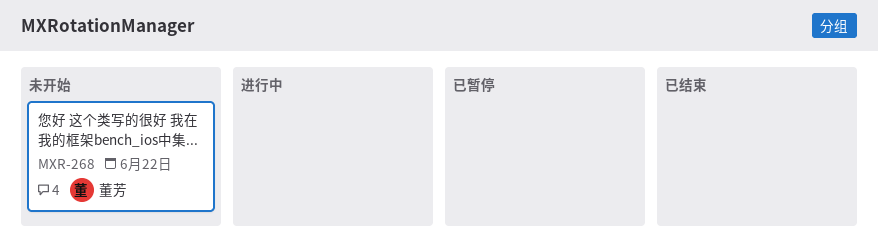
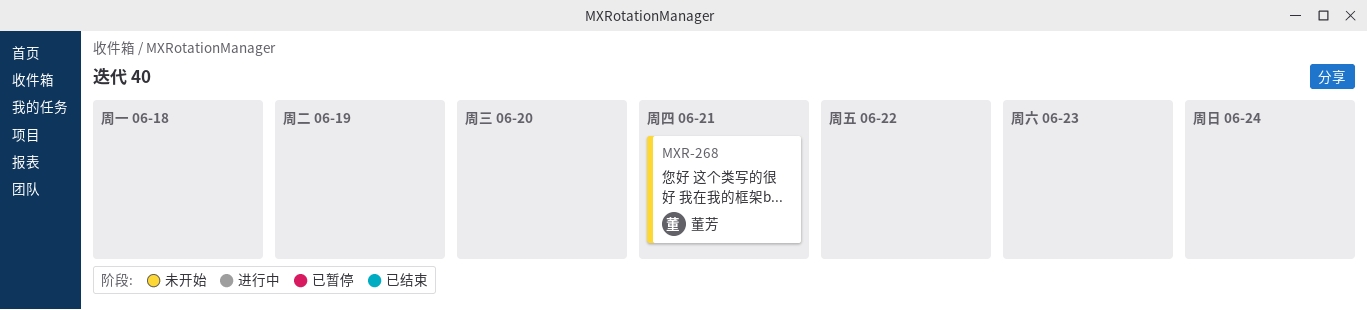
MXR-268, due: Jun 22 -> Jun 21

